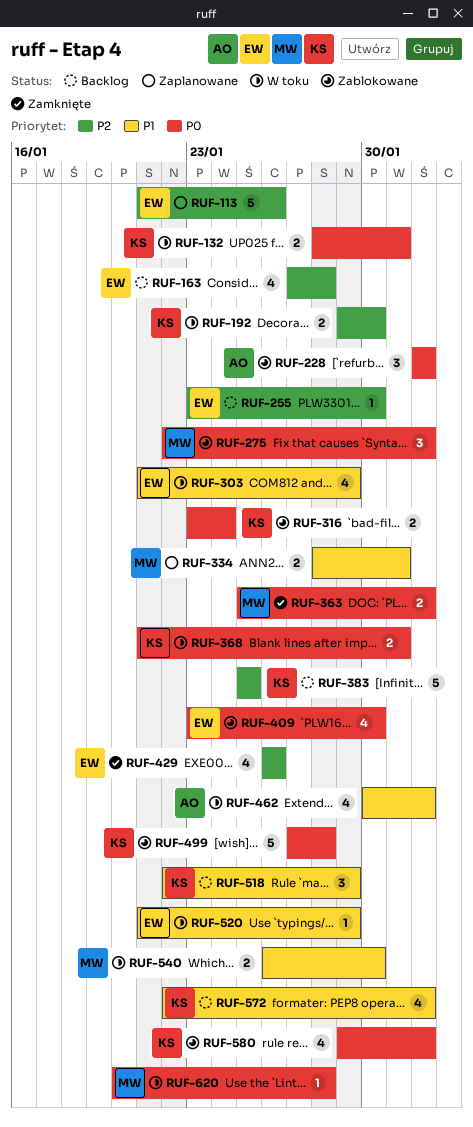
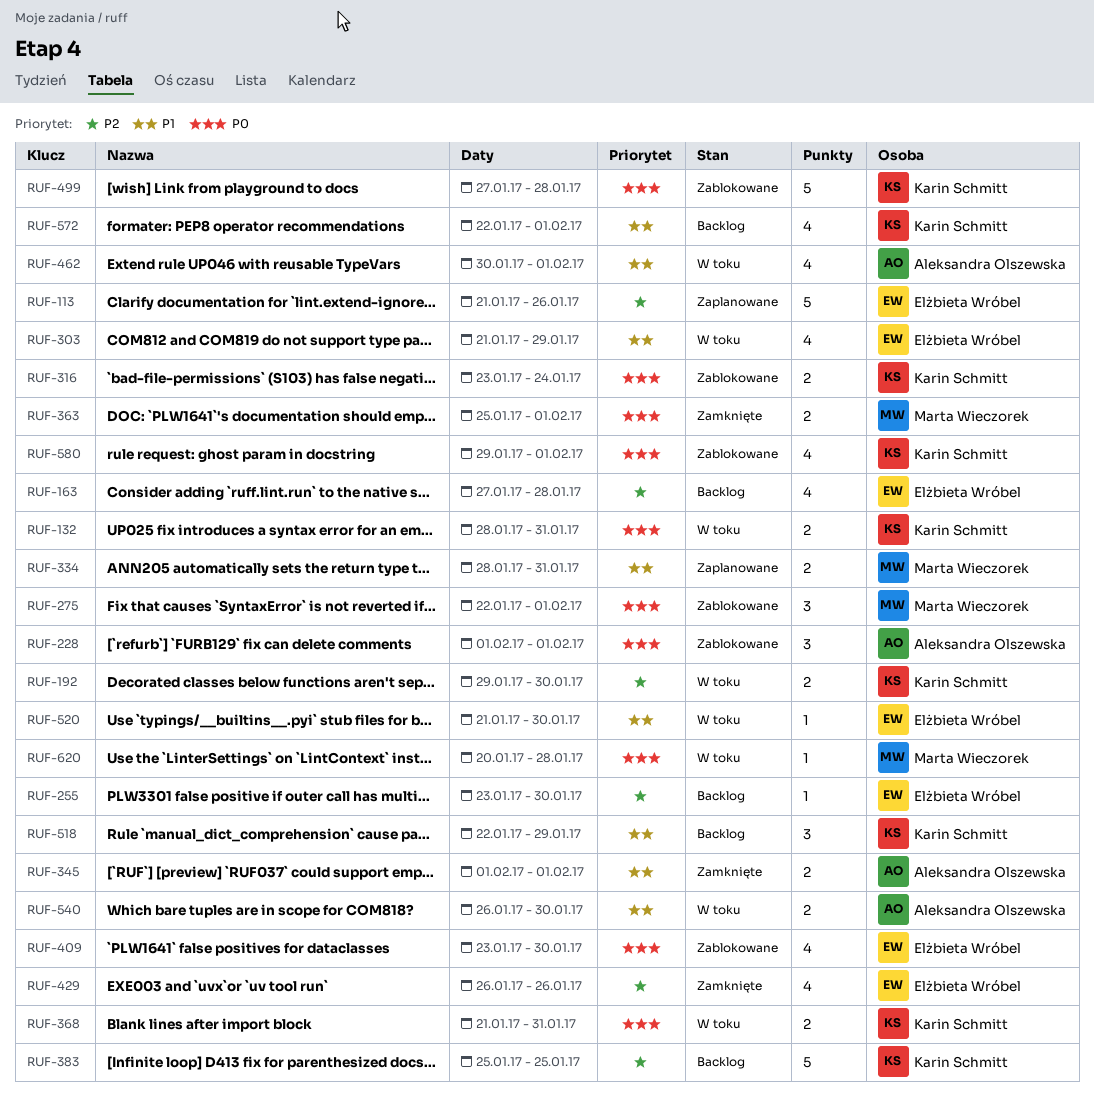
RUF-345: none -> present
RUF-520, due: Jan 29 -> Jan 30
RUF-540, owner: Marta Wieczorek -> Aleksandra Olszewska

